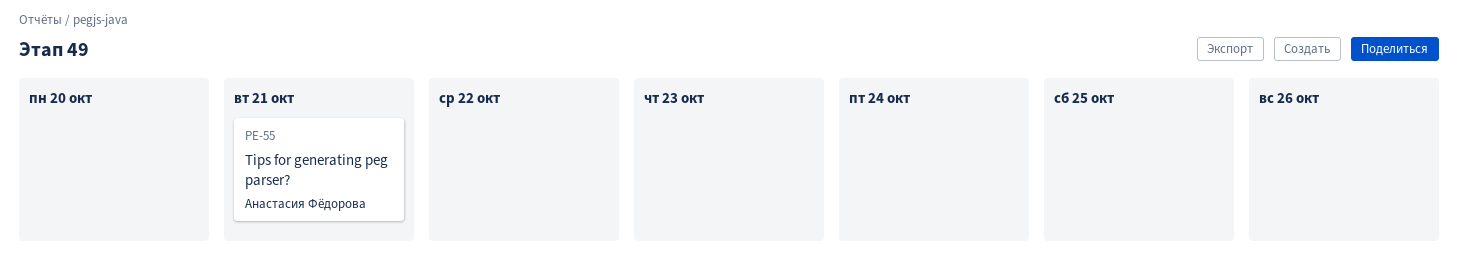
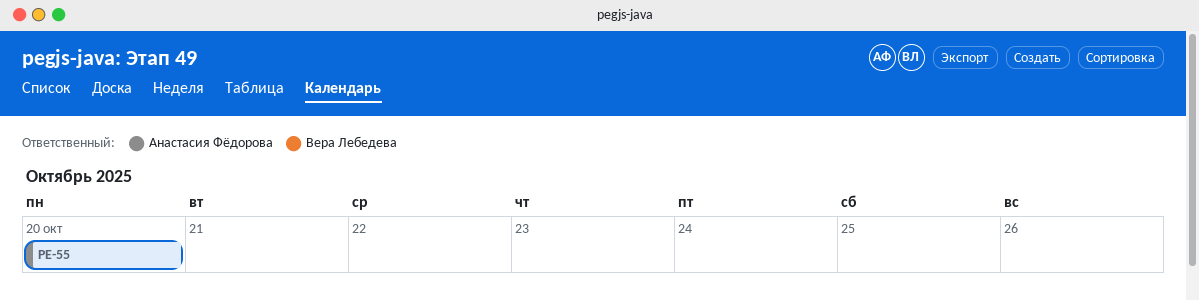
PE-55, due: Oct 21 -> Oct 20

